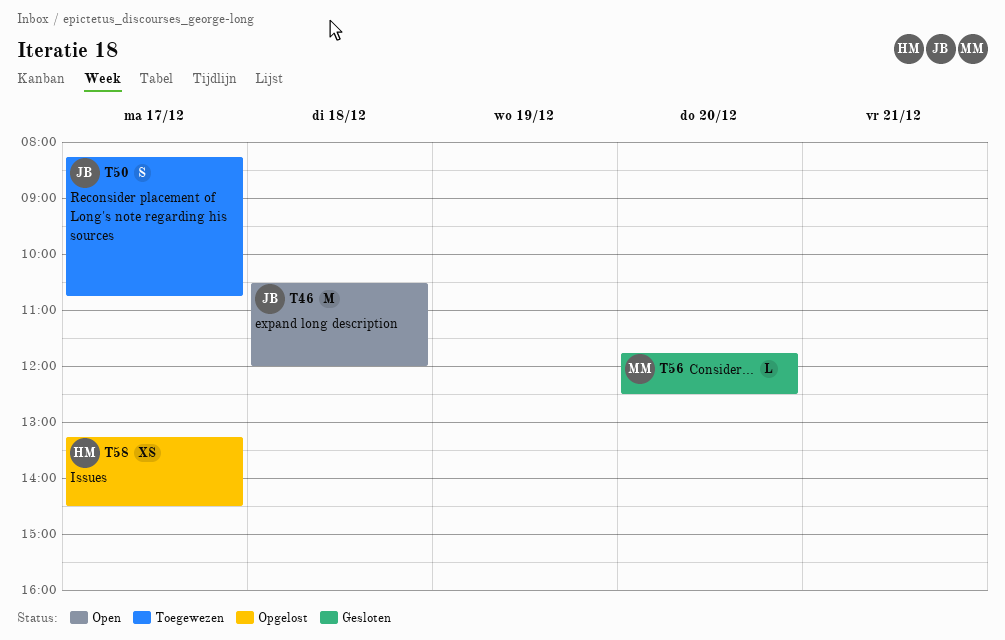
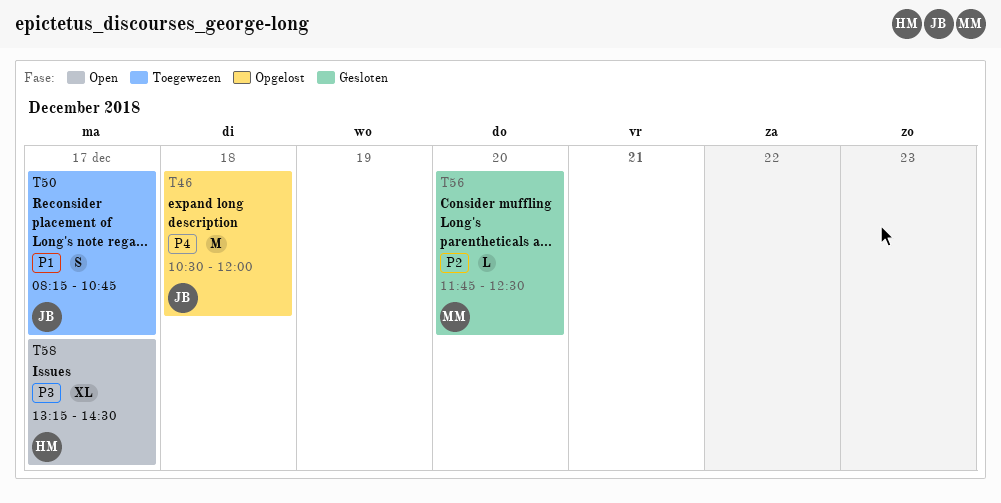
T46, status: Open -> Opgelost
T58, status: Opgelost -> Open
T58, estimate: XS -> XL

